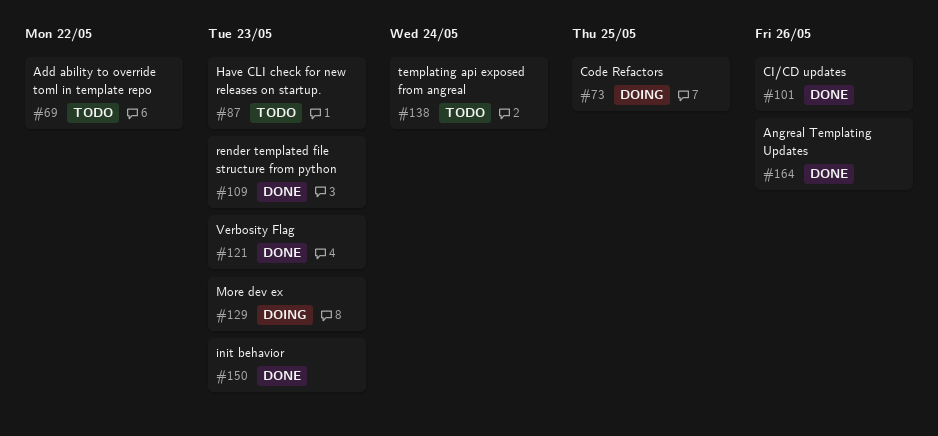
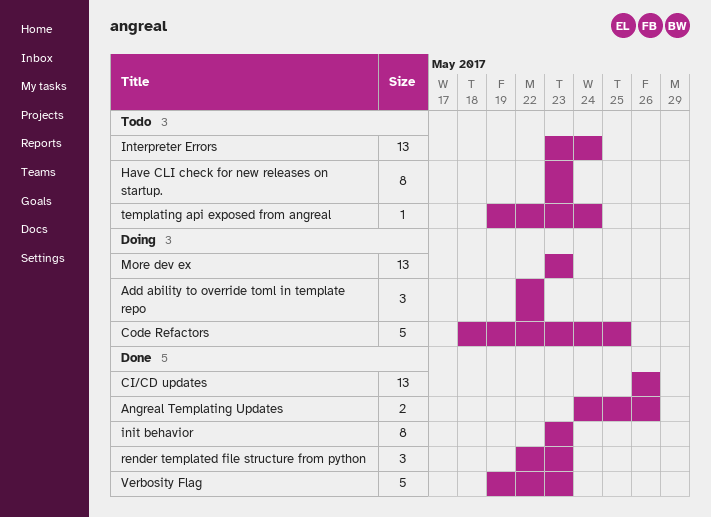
Add ability to override toml in template repo, status: Todo -> Doing
Interpreter Errors: none -> present

